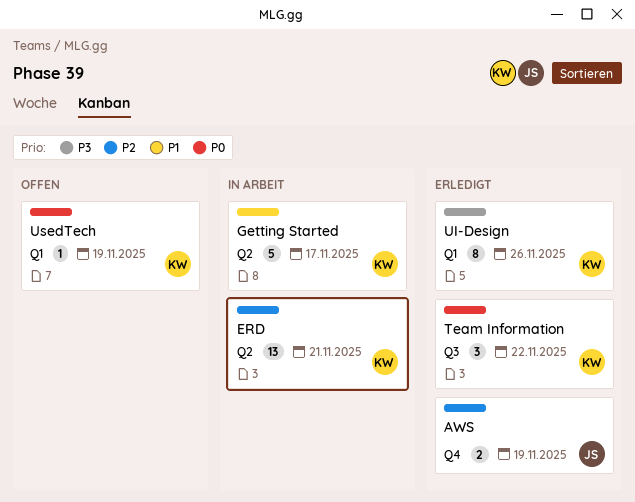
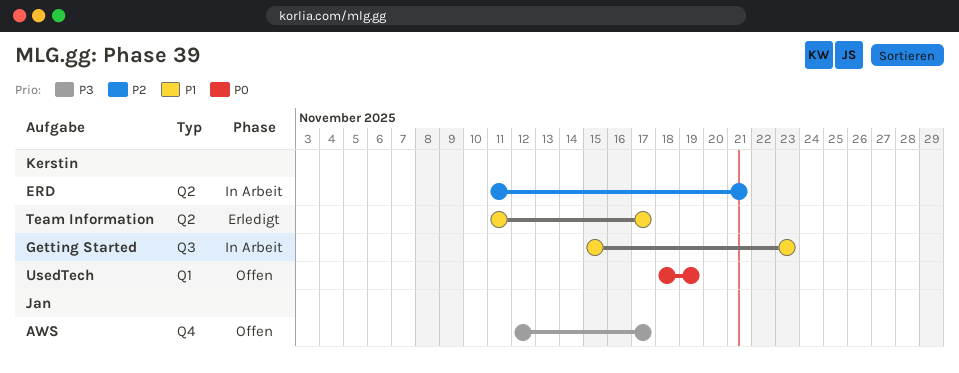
AWS, status: Erledigt -> Offen
AWS, priority: P2 -> P3
AWS, due: Nov 19 -> Nov 17
Getting Started, label: Q2 -> Q3
Getting Started, due: Nov 17 -> Nov 23
Team Information, priority: P0 -> P1
Team Information, label: Q3 -> Q2
Team Information, due: Nov 22 -> Nov 17
UI-Design: present -> none

